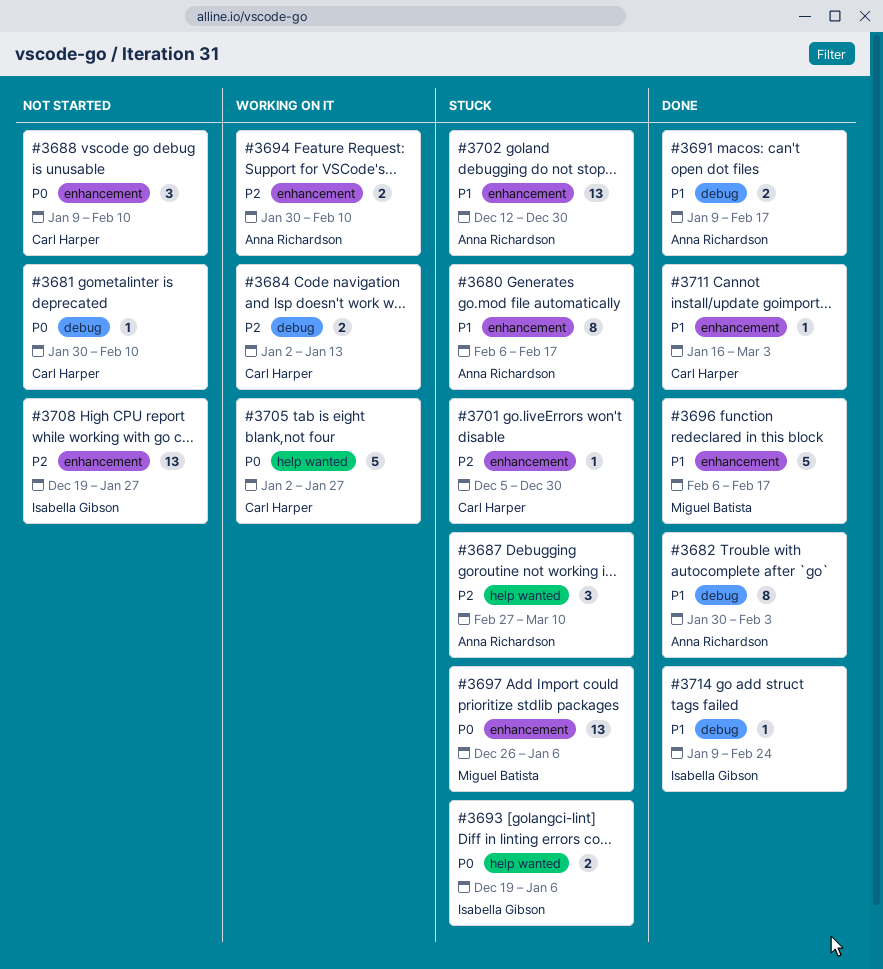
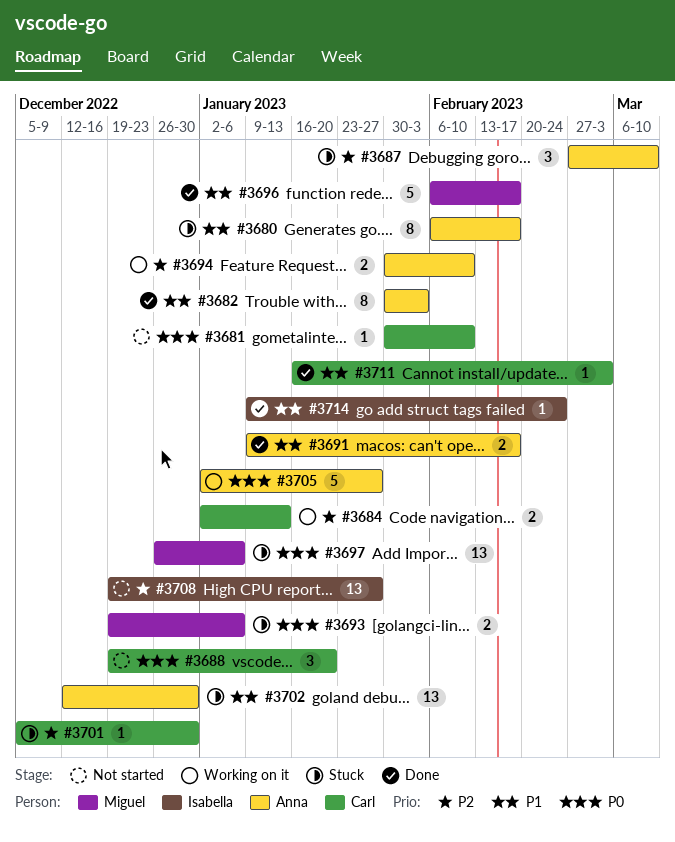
#3688, start: Jan 9 -> Dec 19
#3688, due: Feb 10 -> Jan 20
#3693, owner: Isabella Gibson -> Miguel Batista
#3705, owner: Carl Harper -> Anna Richardson

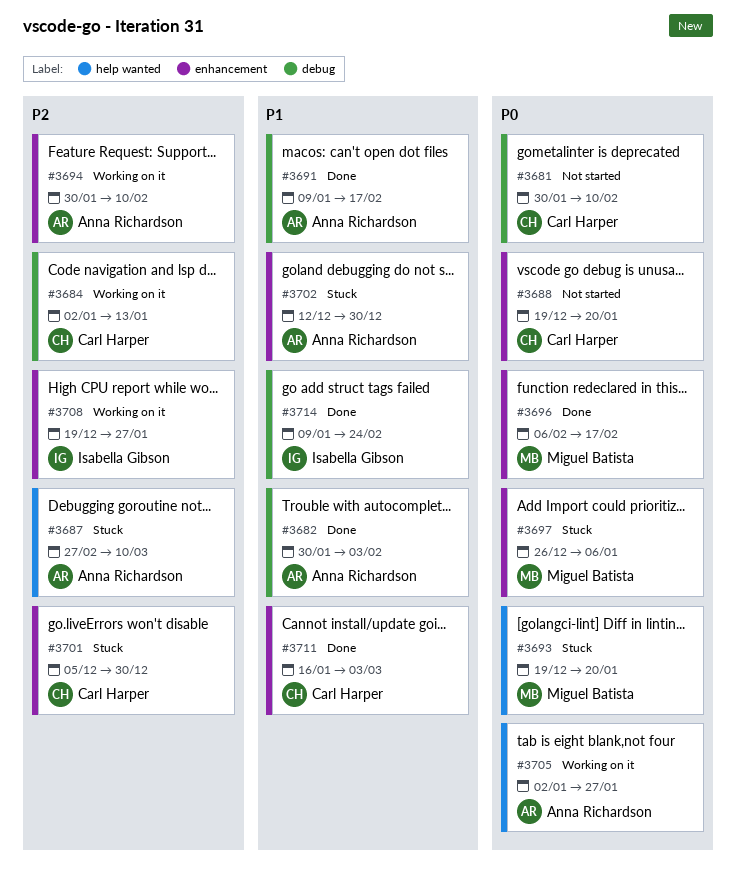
#3680: present -> none
#3693, due: Jan 6 -> Jan 20
#3696, priority: P1 -> P0
#3708, status: Not started -> Working on it

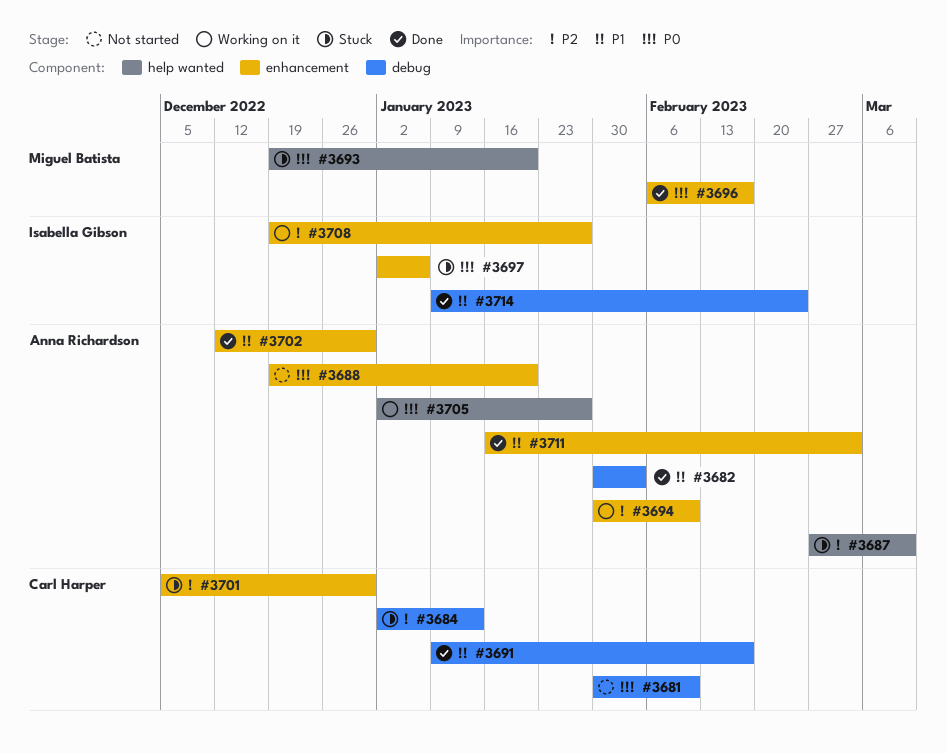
#3684, status: Working on it -> Stuck
#3688, owner: Carl Harper -> Anna Richardson
#3691, owner: Anna Richardson -> Carl Harper
#3697, owner: Miguel Batista -> Isabella Gibson
#3697, start: Dec 26 -> Jan 2
#3702, status: Stuck -> Done
#3711, owner: Carl Harper -> Anna Richardson

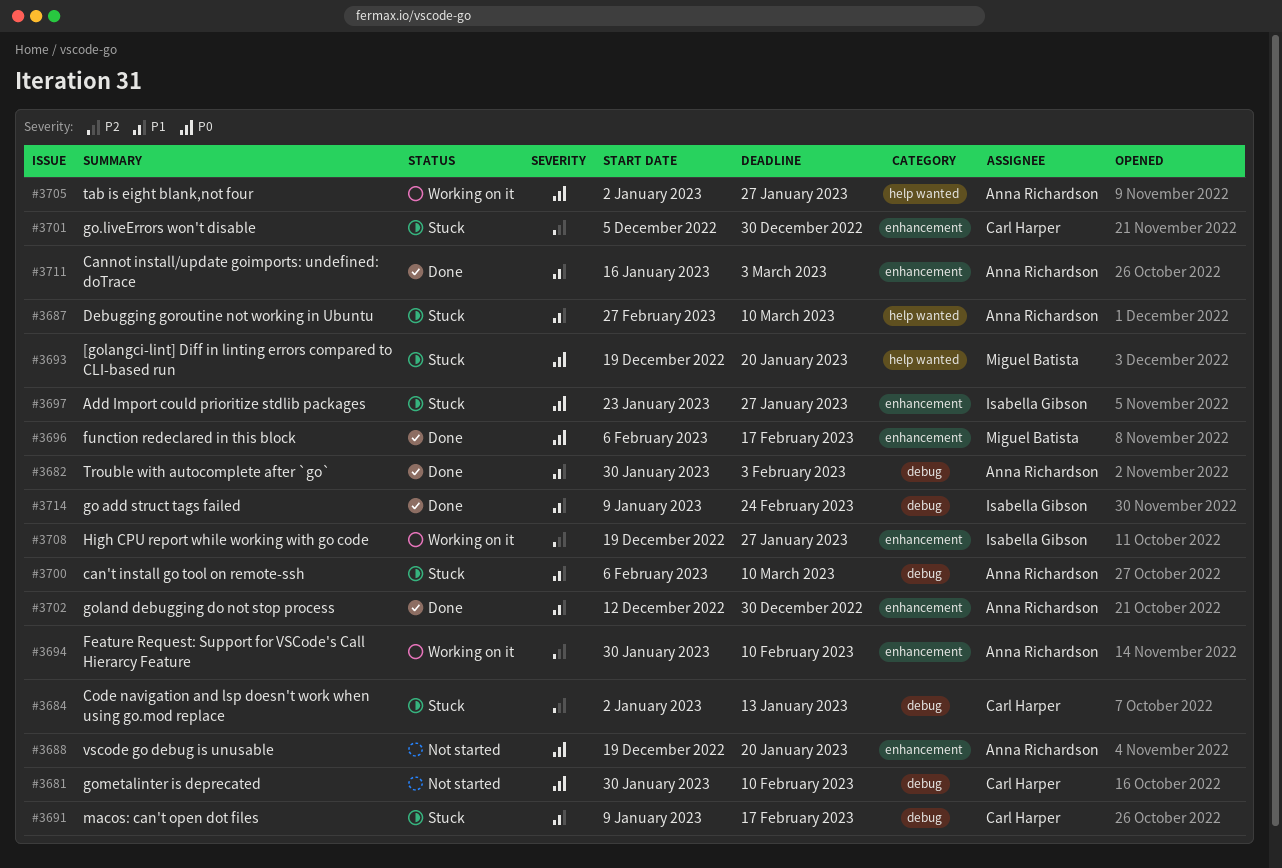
#3687, priority: P2 -> P1
#3691, status: Done -> Stuck
#3697, start: Jan 2 -> Jan 23
#3697, due: Jan 6 -> Jan 27
#3700: none -> present

